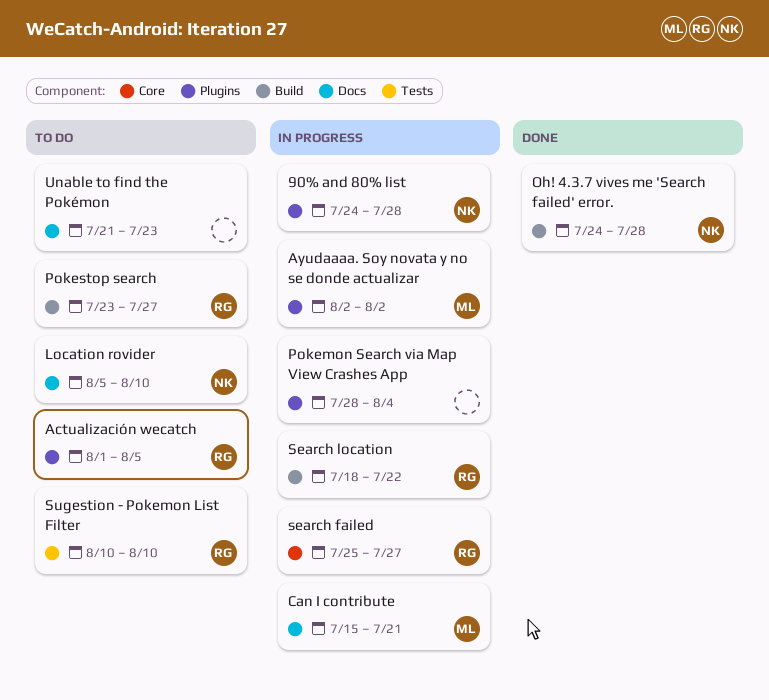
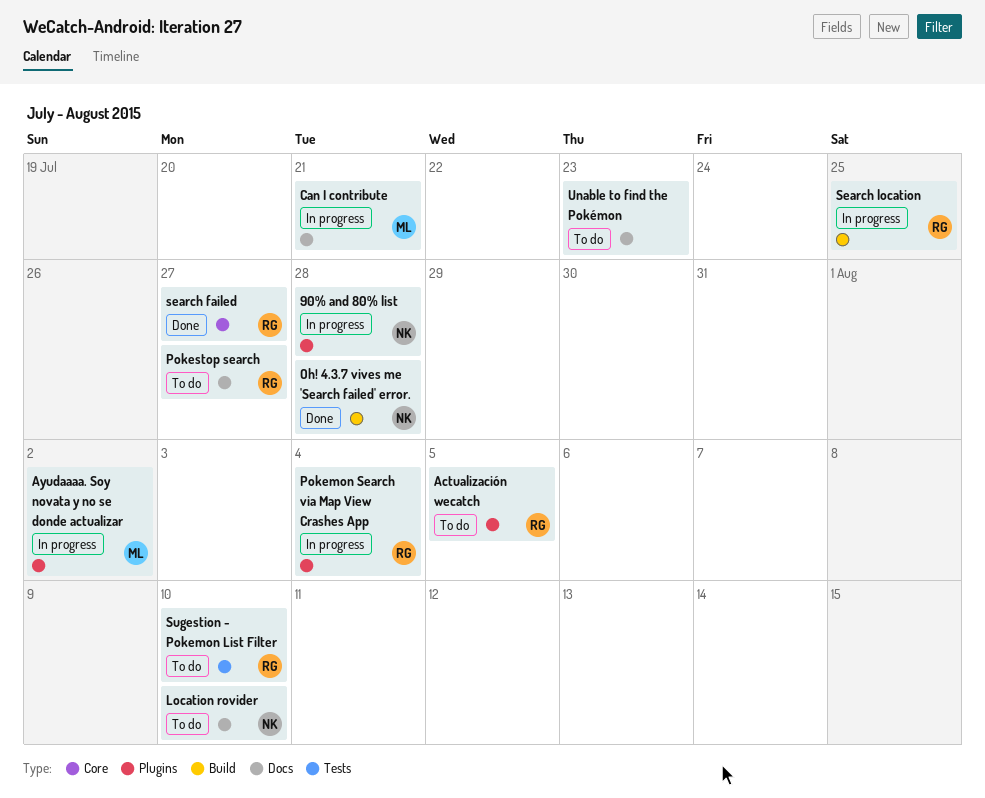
Pokemon Search via Map View Crashes App, owner: none -> RG
Pokestop search, label: Build -> Docs
search failed, status: In progress -> Done
Search location, due: Jul 22 -> Jul 25

